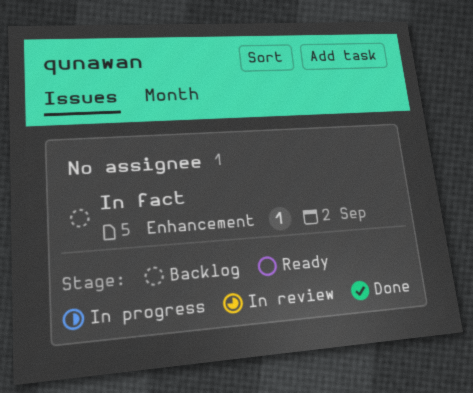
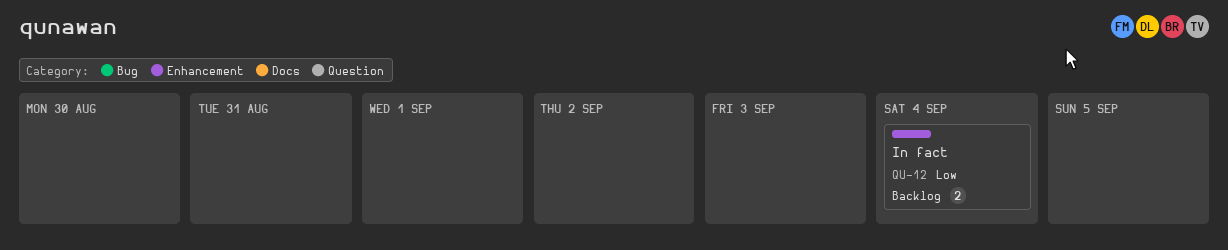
In fact, estimate: 1 -> 2
In fact, due: Sep 2 -> Sep 4

